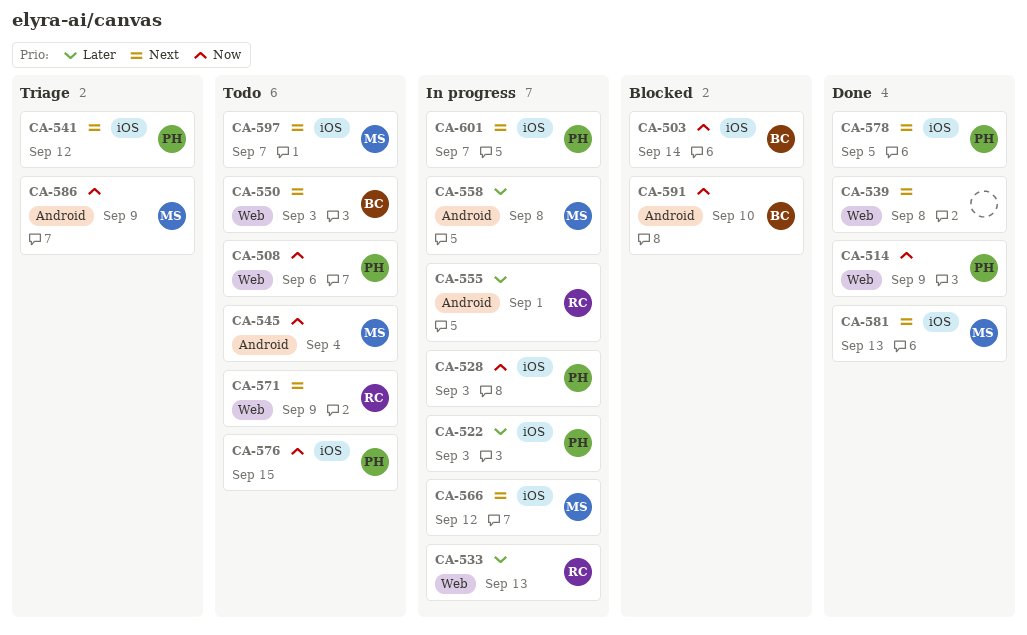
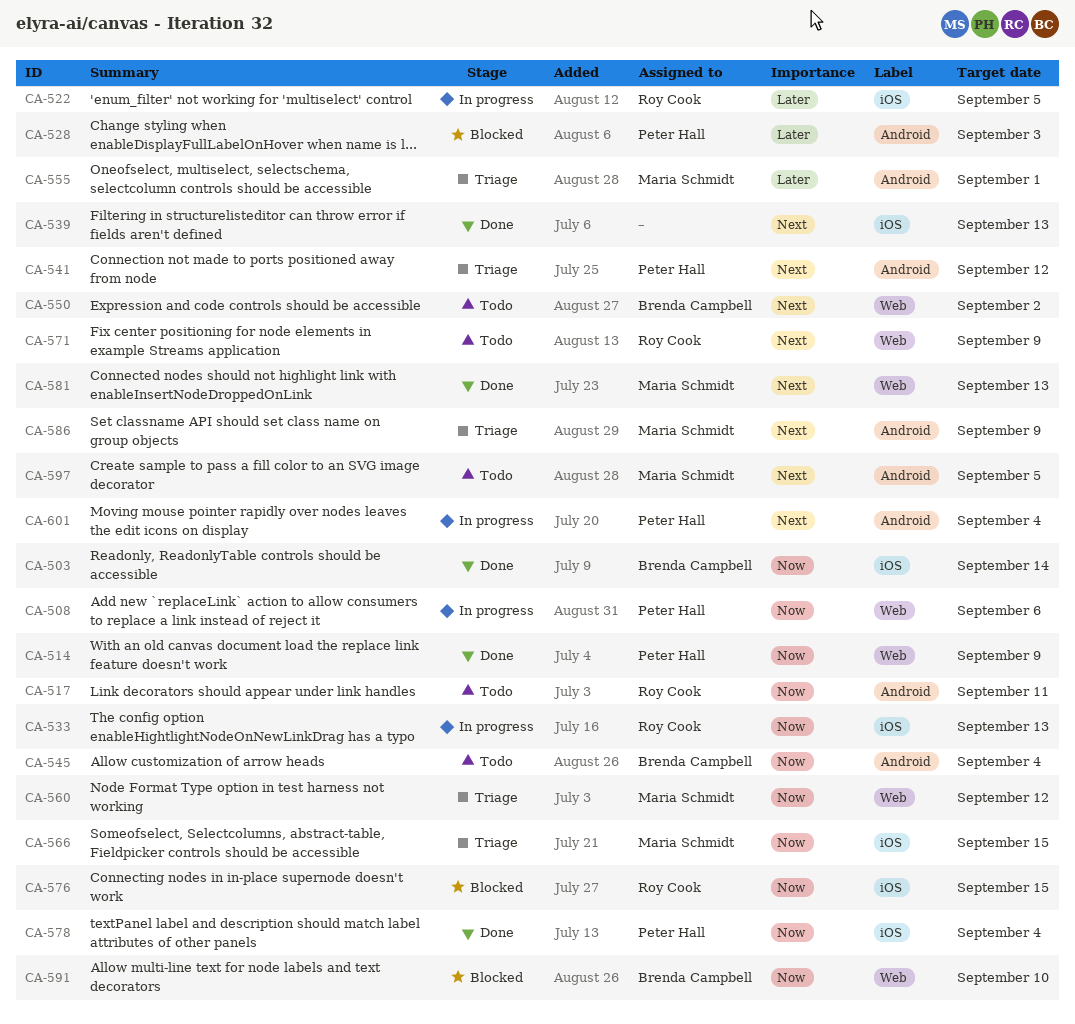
CA-503, status: Blocked -> Done
CA-508, status: Todo -> In progress
CA-517: none -> present
CA-522, owner: Peter Hall -> Roy Cook
CA-522, due: Sep 3 -> Sep 5
CA-528, status: In progress -> Blocked
CA-528, priority: Now -> Later
CA-528, label: iOS -> Android
CA-533, priority: Later -> Now
CA-533, label: Web -> iOS
CA-539, label: Web -> iOS
CA-539, due: Sep 8 -> Sep 13
CA-541, label: iOS -> Android
CA-545, owner: Maria Schmidt -> Brenda Campbell
CA-550, due: Sep 3 -> Sep 2
CA-555, status: In progress -> Triage
CA-555, owner: Roy Cook -> Maria Schmidt
CA-558: present -> none
CA-560: none -> present
CA-566, status: In progress -> Triage
CA-566, priority: Next -> Now
CA-566, due: Sep 12 -> Sep 15
CA-576, status: Todo -> Blocked
CA-576, owner: Peter Hall -> Roy Cook
CA-578, priority: Next -> Now
CA-578, due: Sep 5 -> Sep 4
CA-581, label: iOS -> Web
CA-586, priority: Now -> Next
CA-591, label: Android -> Web
CA-597, label: iOS -> Android
CA-597, due: Sep 7 -> Sep 5
CA-601, label: iOS -> Android
CA-601, due: Sep 7 -> Sep 4

